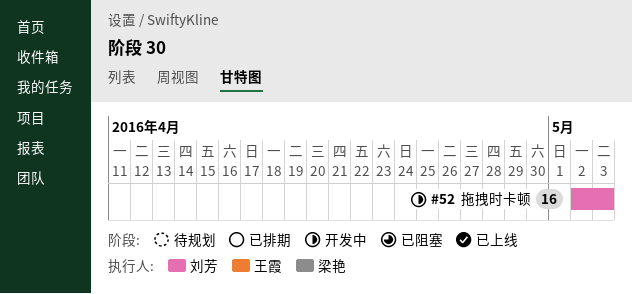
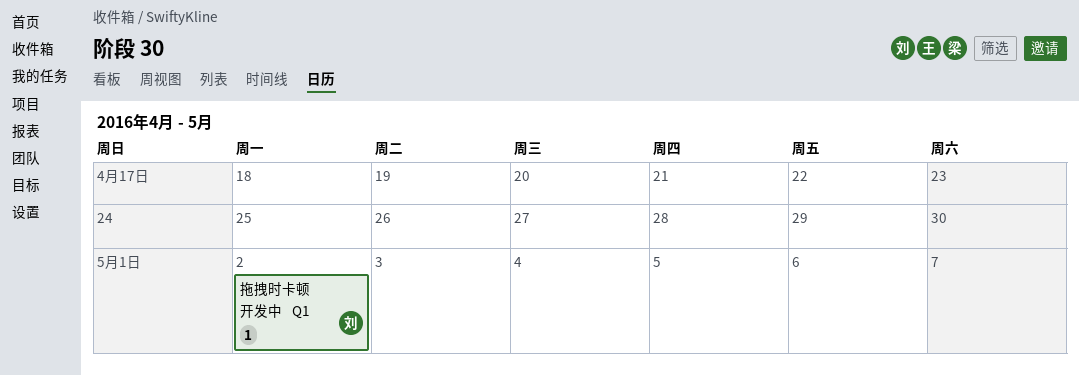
拖拽时卡顿, estimate: 16 -> 1
拖拽时卡顿, due: May 3 -> May 2

